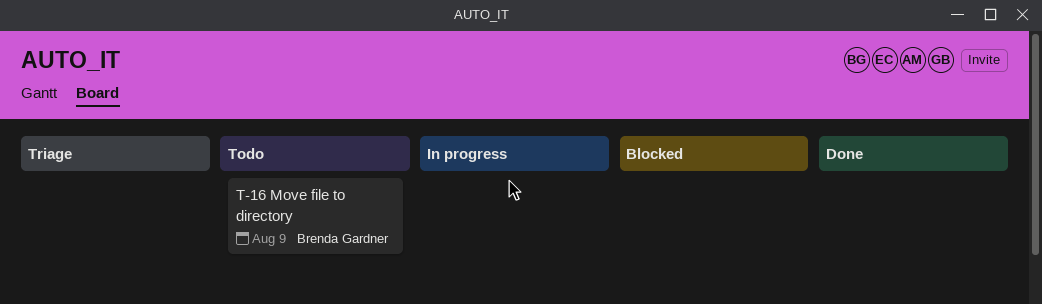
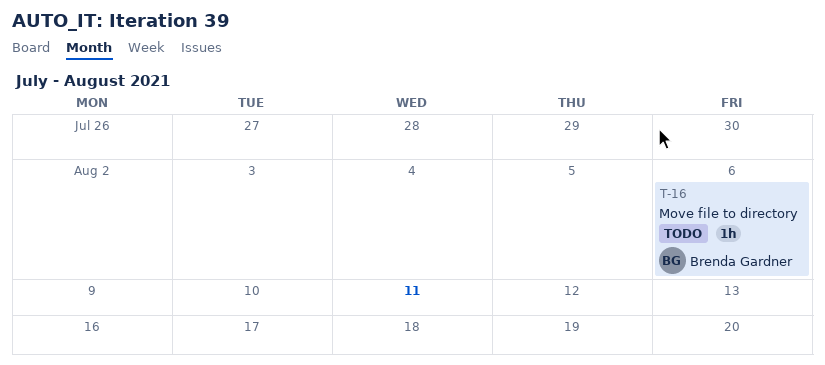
T-16, due: Aug 9 -> Aug 6

